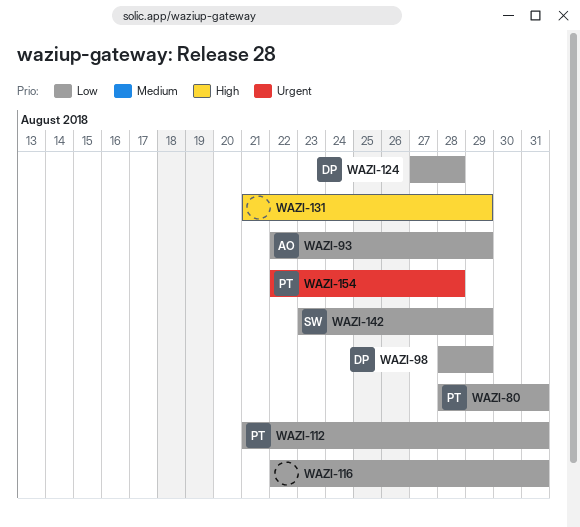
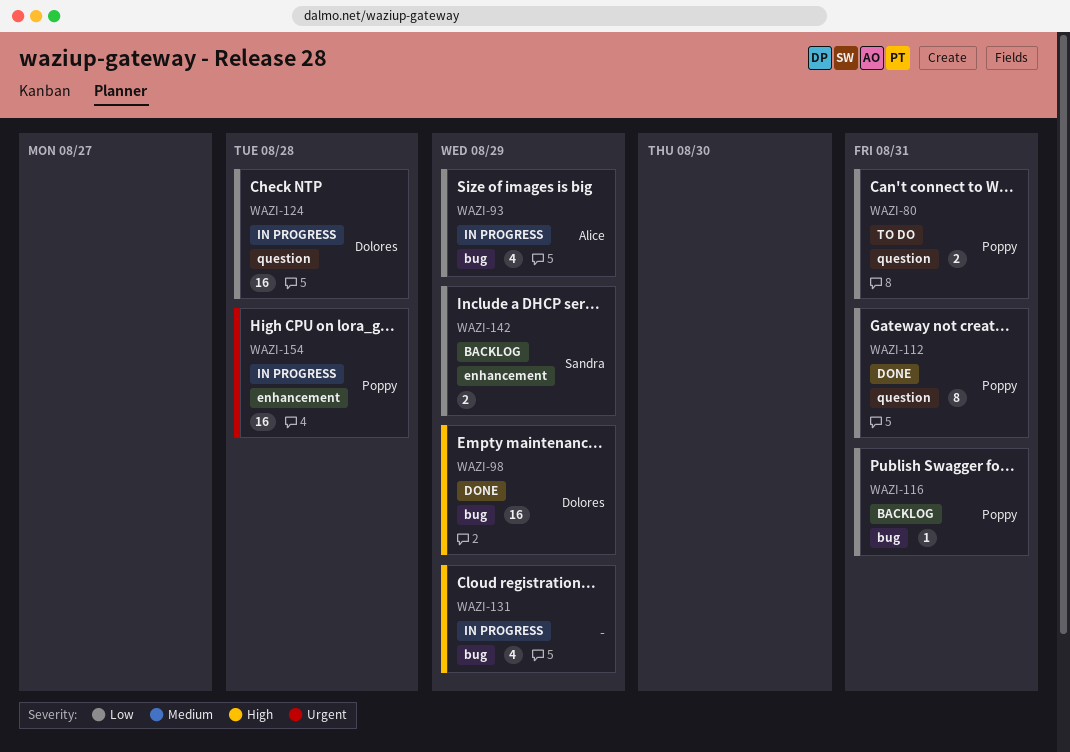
WAZI-98, priority: Low -> High
WAZI-116, owner: none -> Poppy

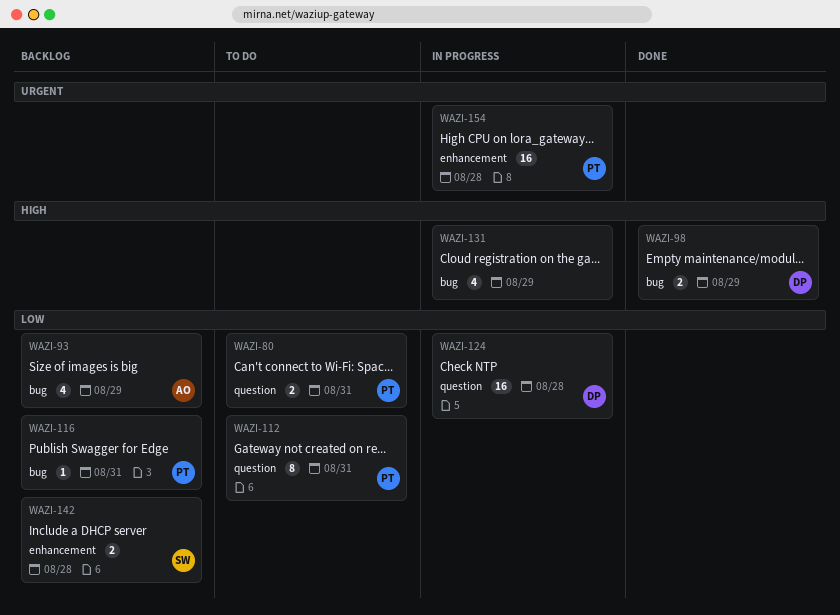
WAZI-93, status: In progress -> Backlog
WAZI-98, estimate: 16 -> 2
WAZI-112, status: Done -> To do
WAZI-142, due: Aug 29 -> Aug 28

